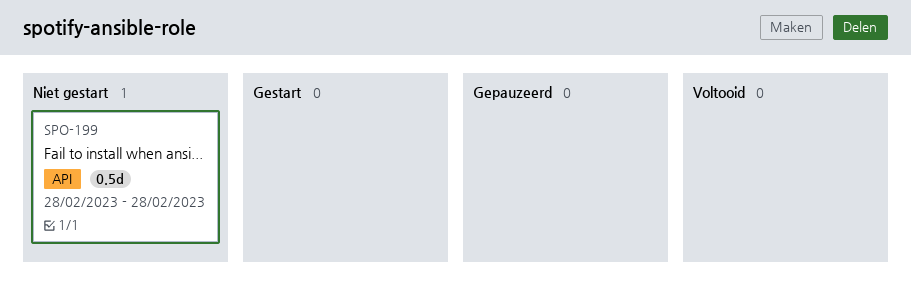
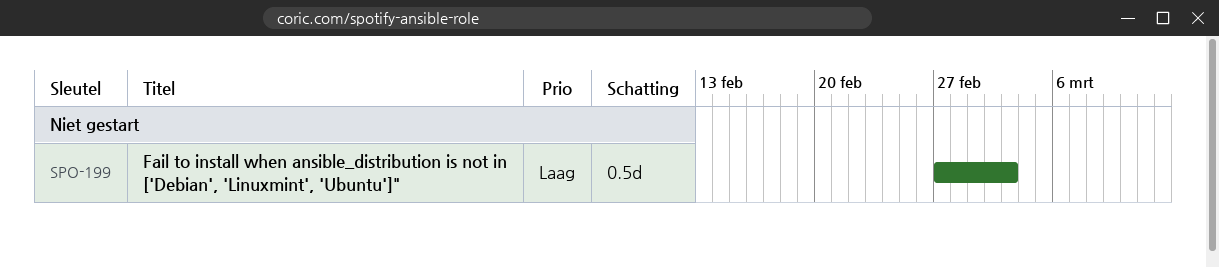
SPO-199, start: Feb 28 -> Feb 27
SPO-199, due: Feb 28 -> Mar 3

